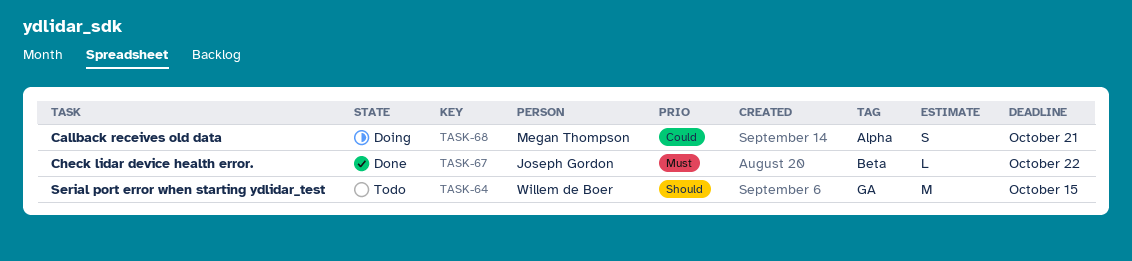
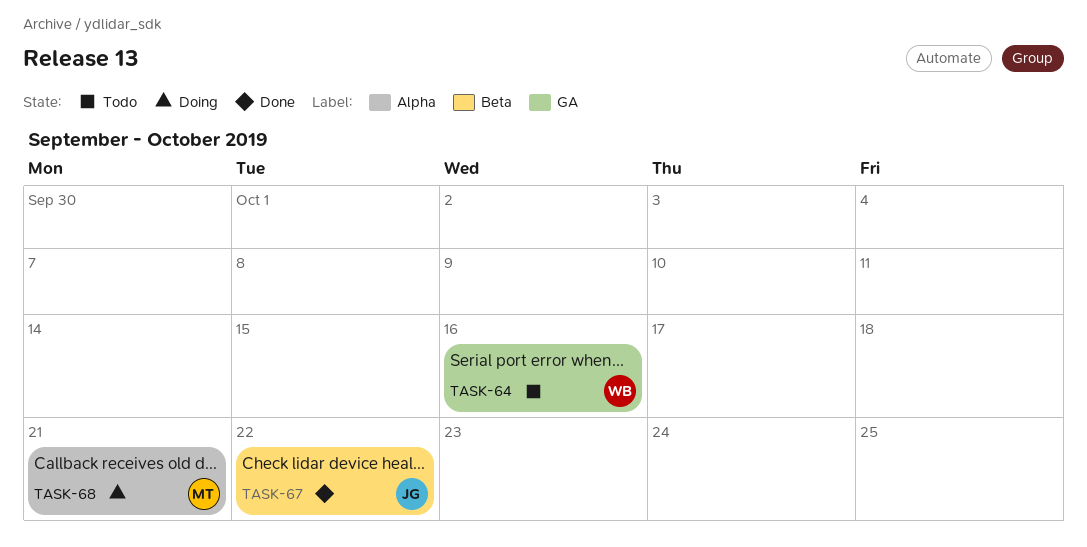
TASK-64, due: Oct 15 -> Oct 16

